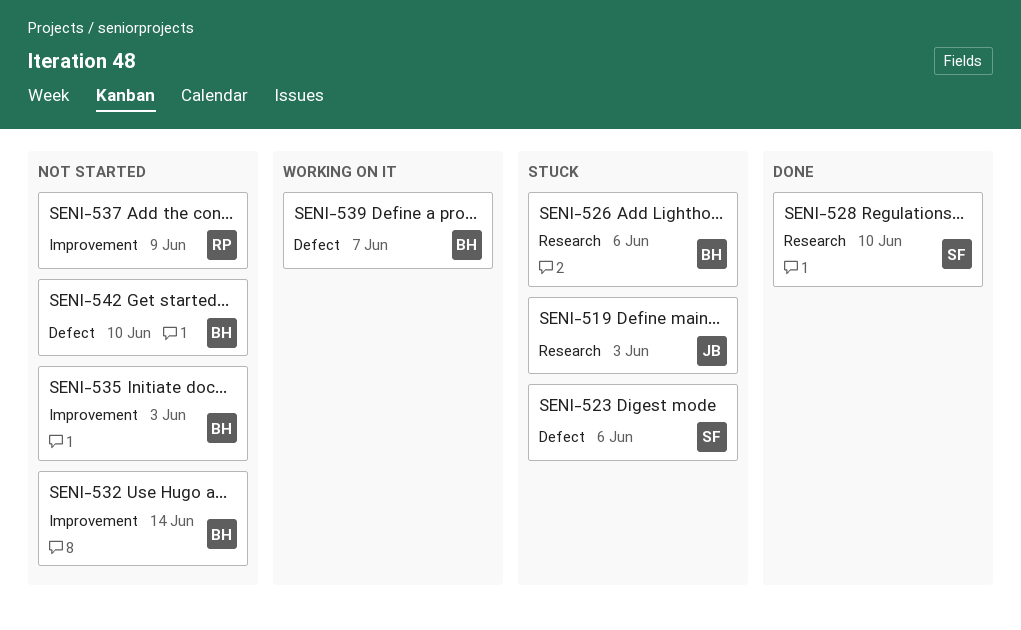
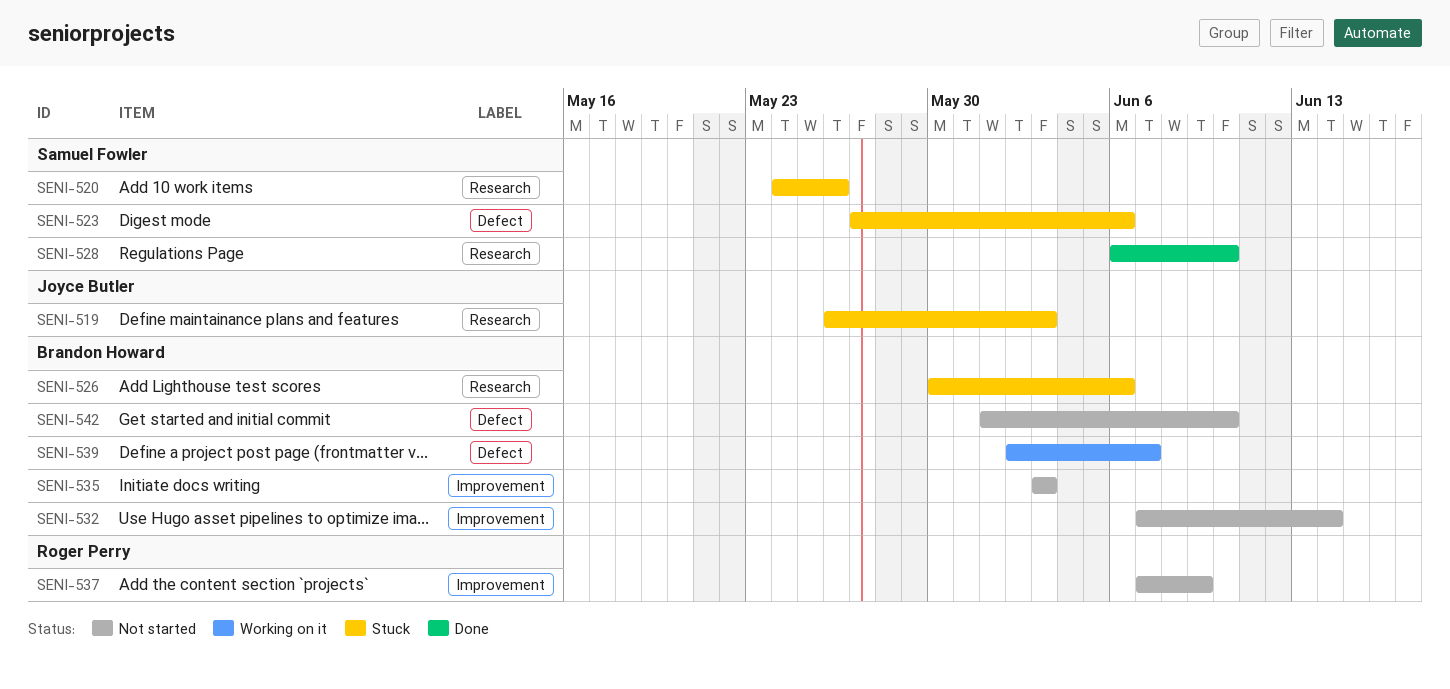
SENI-520: none -> present

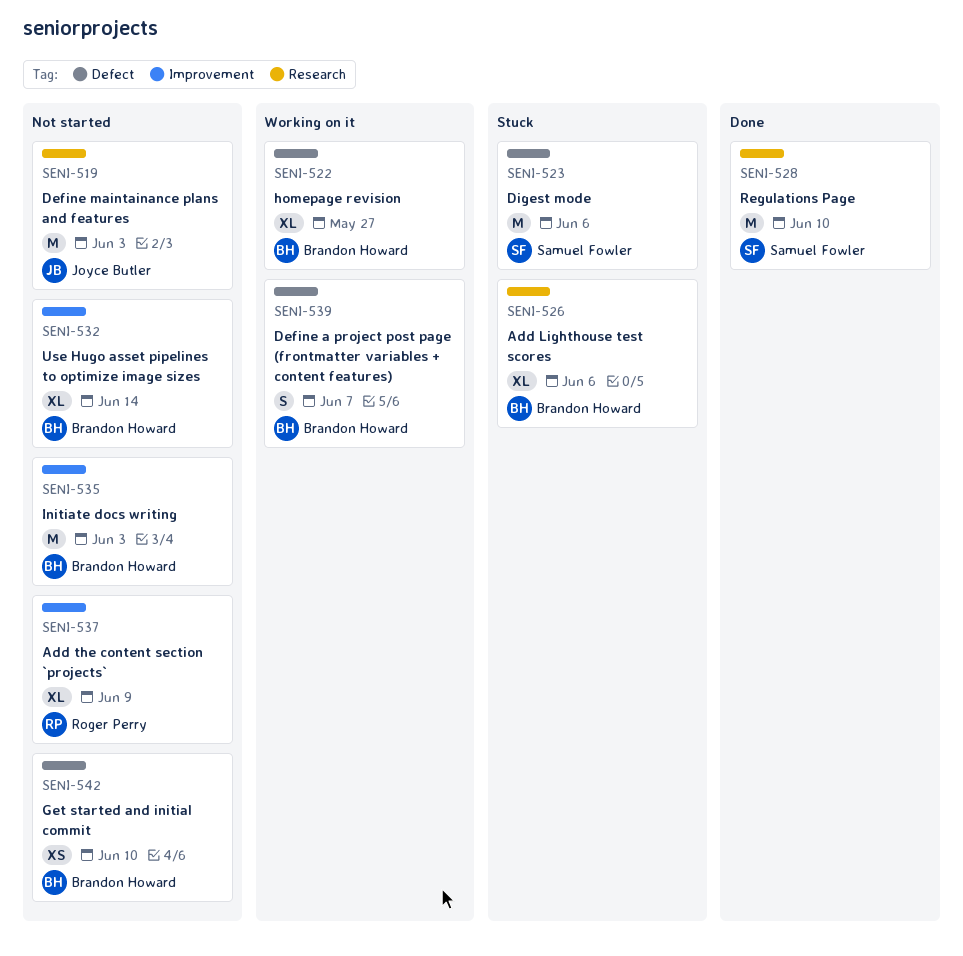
SENI-519, status: Stuck -> Not started
SENI-520: present -> none
SENI-522: none -> present

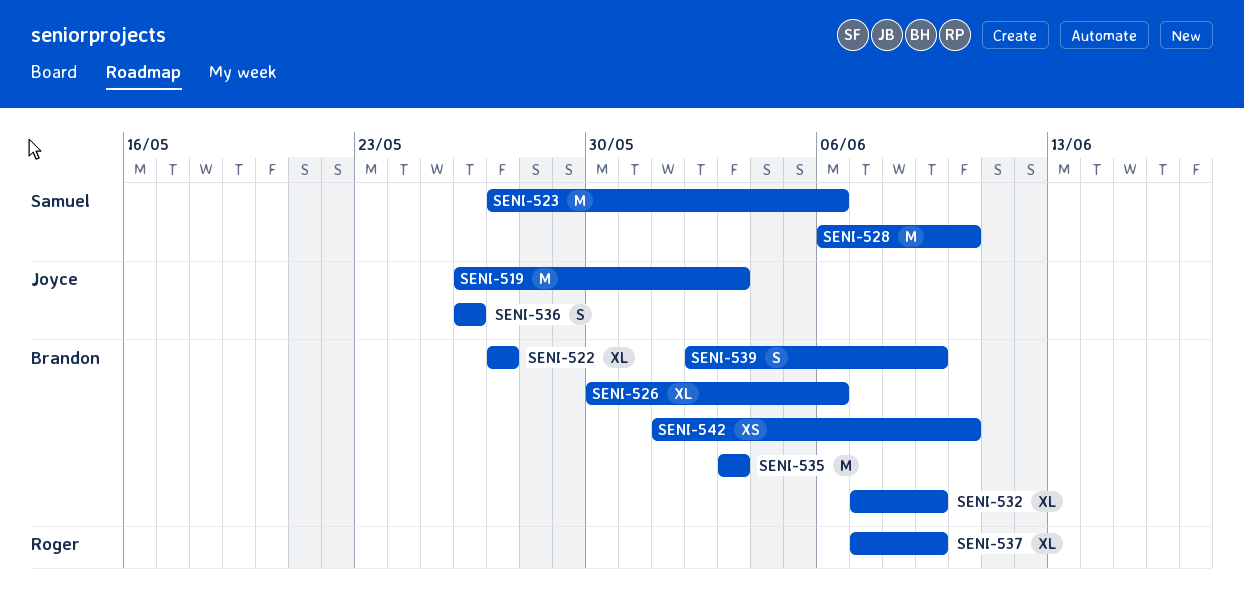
SENI-532, due: Jun 14 -> Jun 9
SENI-536: none -> present
SENI-539, due: Jun 7 -> Jun 9

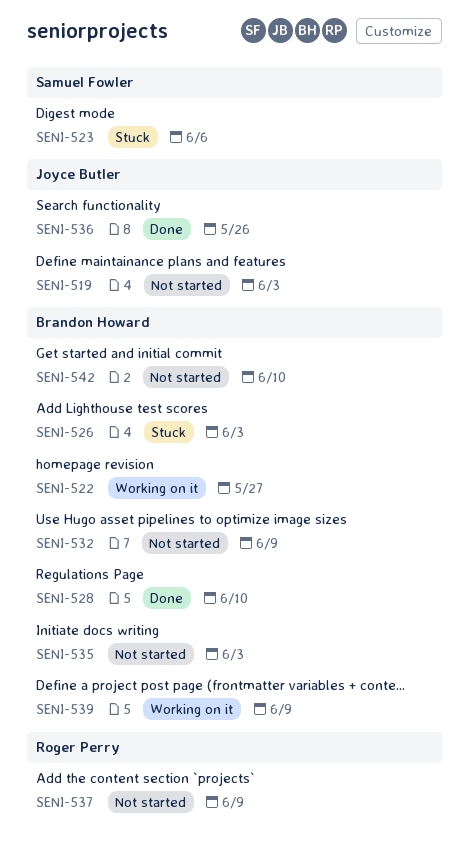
SENI-526, due: Jun 6 -> Jun 3
SENI-528, owner: Samuel Fowler -> Brandon Howard

